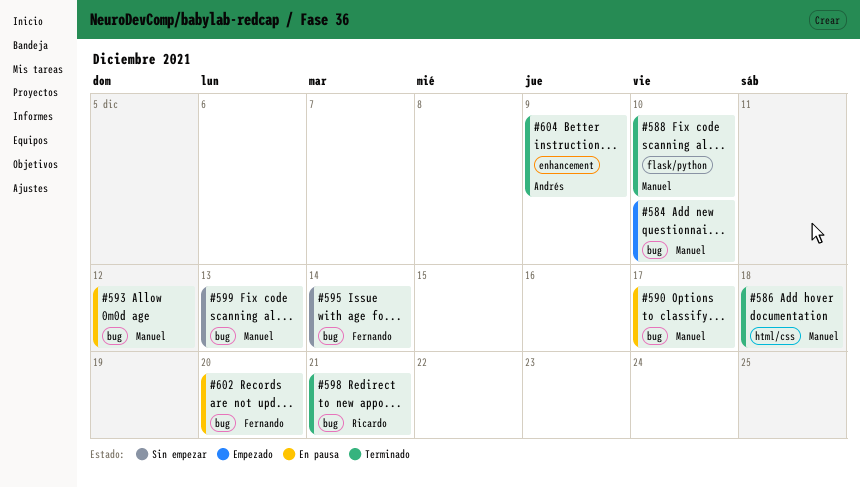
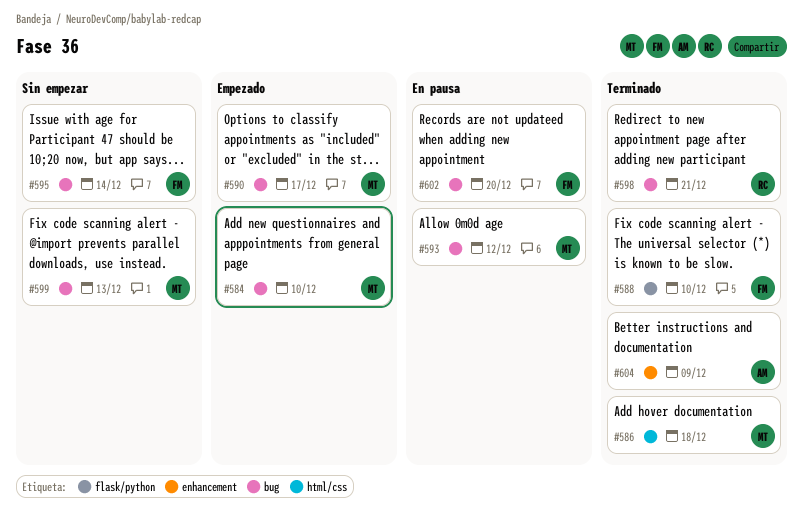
#588, owner: Manuel -> Fernando
#590, status: En pausa -> Empezado

